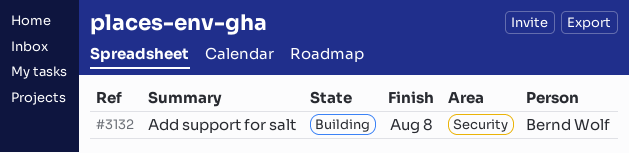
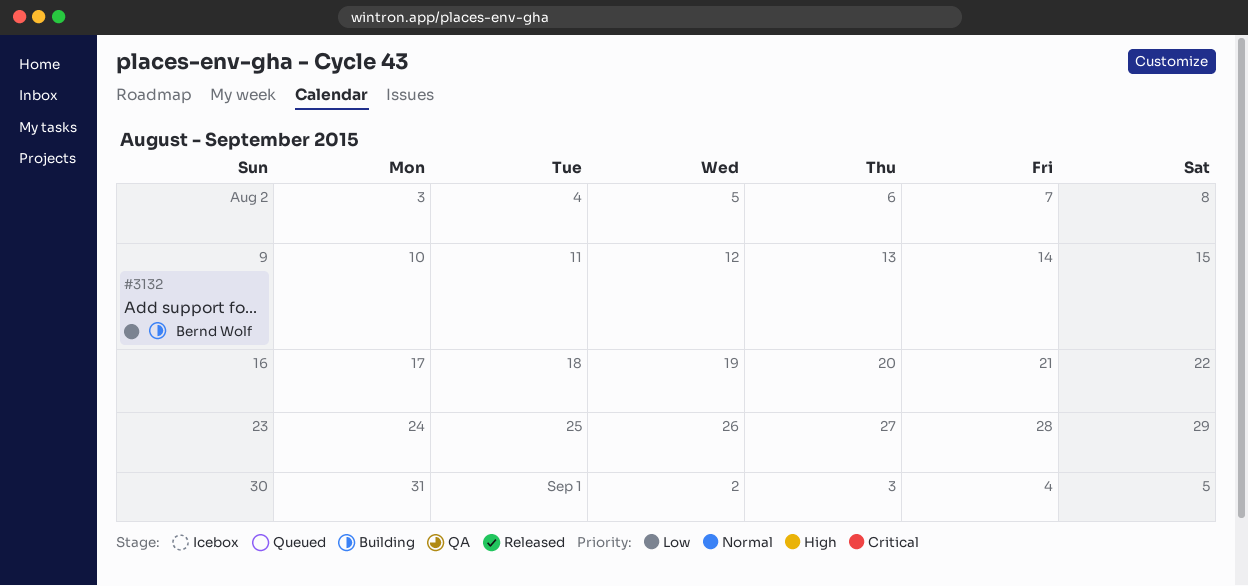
#3132, due: Aug 8 -> Aug 9

